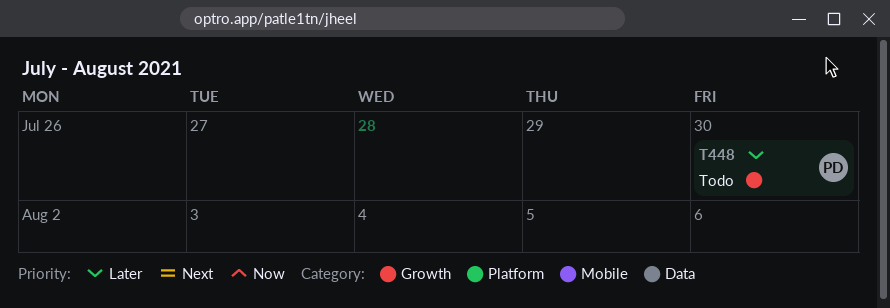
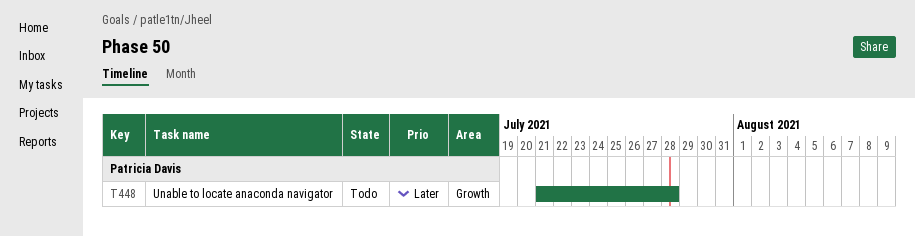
T448, due: Jul 30 -> Jul 28

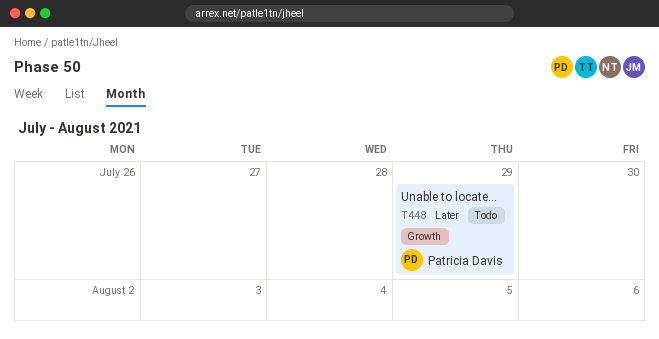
T448, due: Jul 28 -> Jul 29

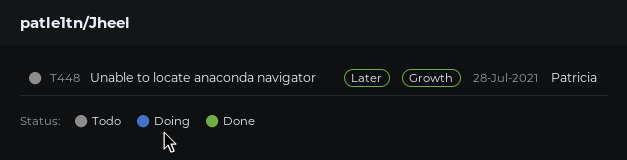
T448, due: Jul 29 -> Jul 28

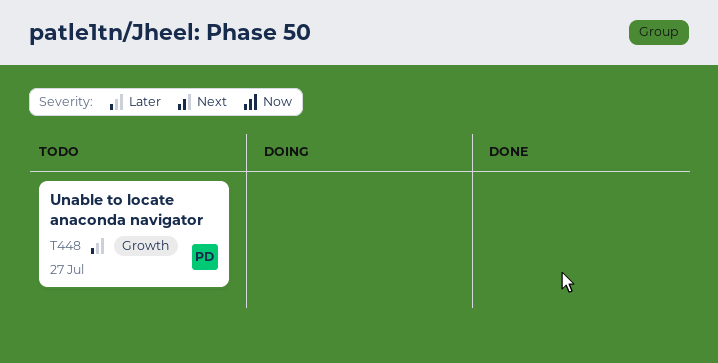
T448, due: Jul 28 -> Jul 27

